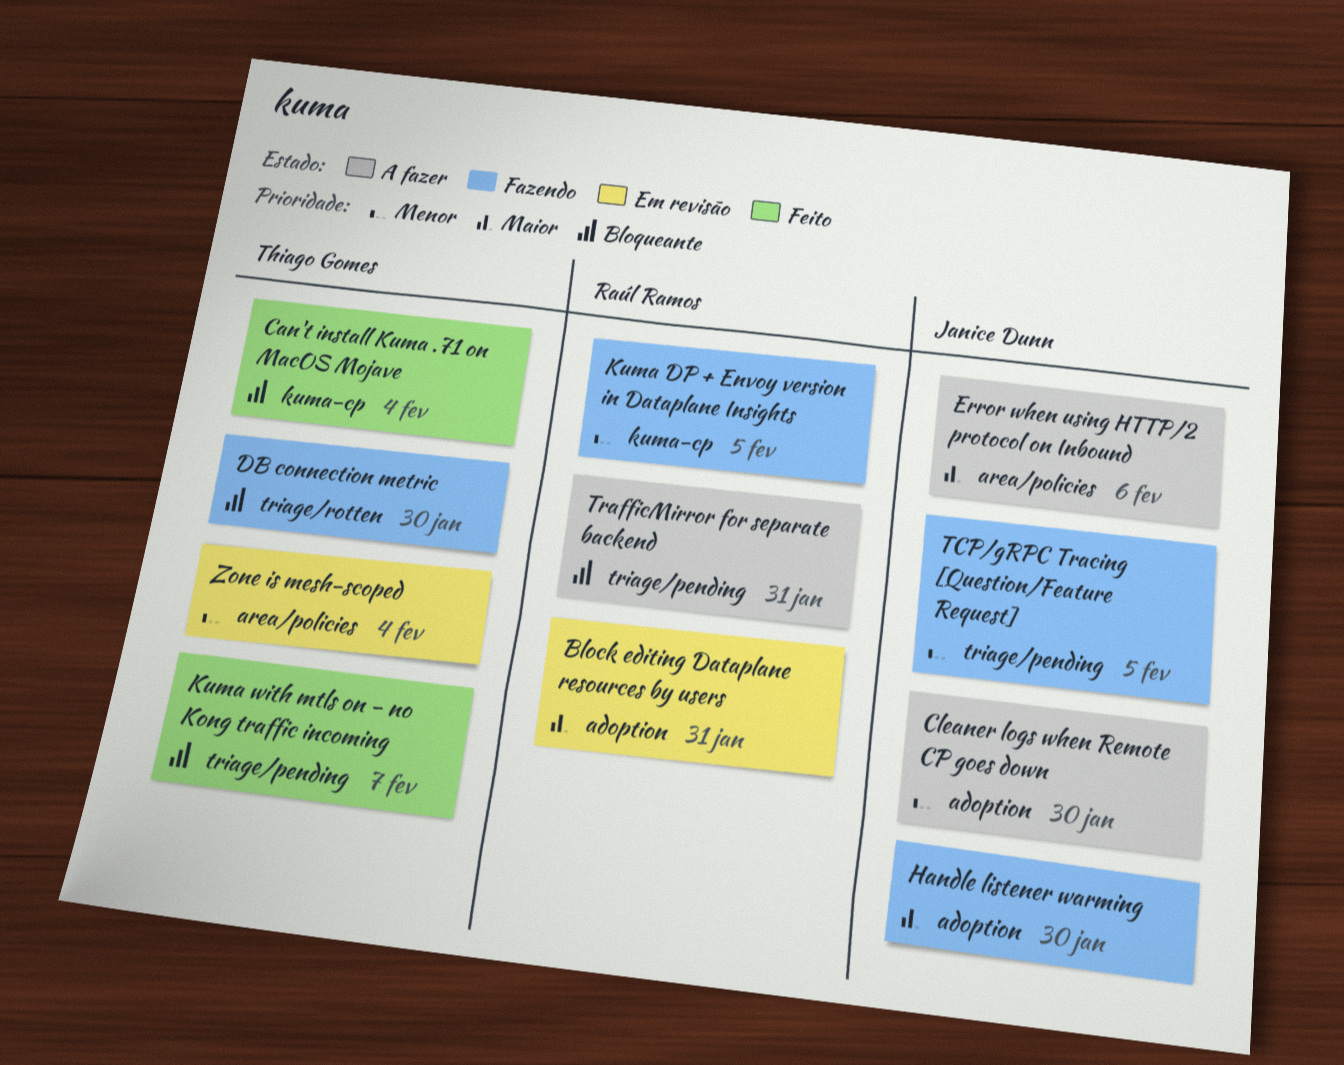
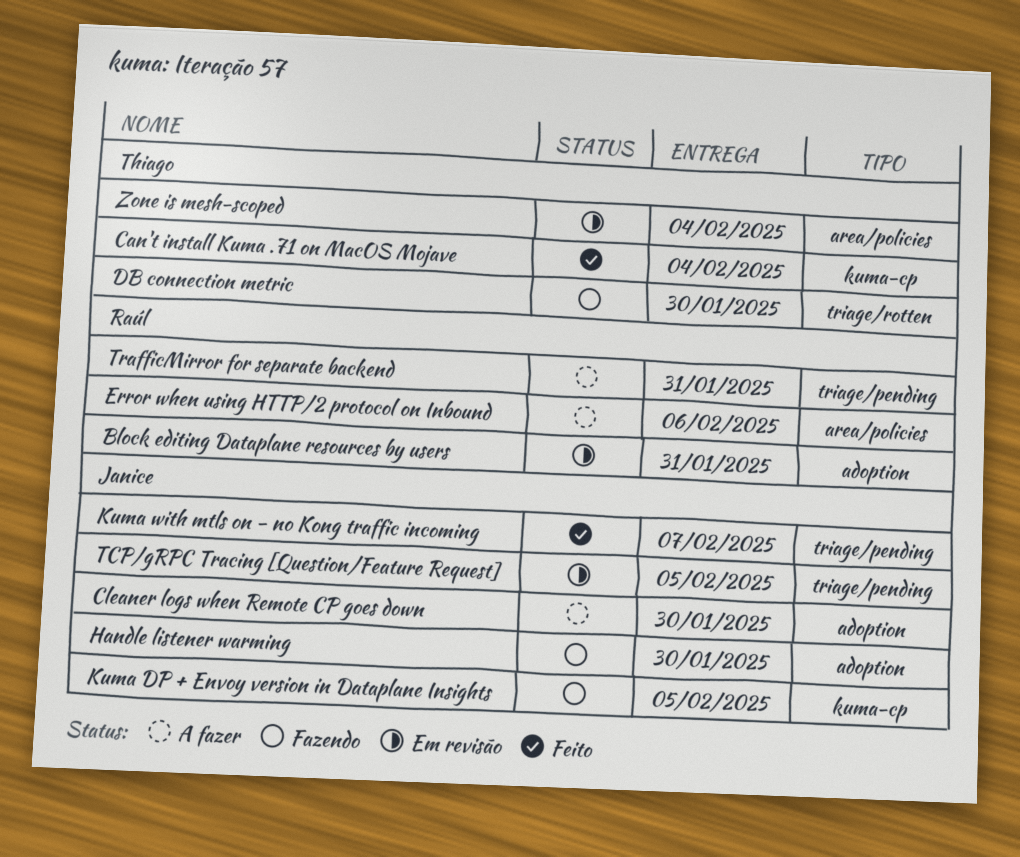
Error when using HTTP/2 protocol on Inbound, owner: Janice Dunn -> Raúl Ramos
Kuma DP + Envoy version in Dataplane Insights, owner: Raúl Ramos -> Janice Dunn
Kuma with mtls on - no Kong traffic incoming, owner: Thiago Gomes -> Janice Dunn
TCP/gRPC Tracing [Question/Feature Request], status: Fazendo -> Em revisão

